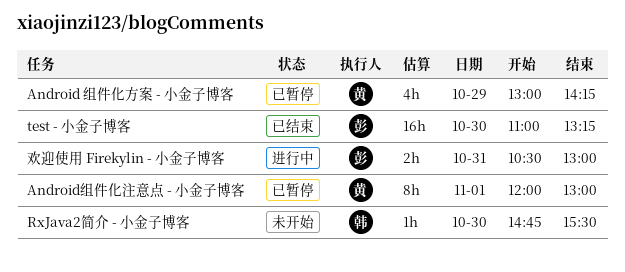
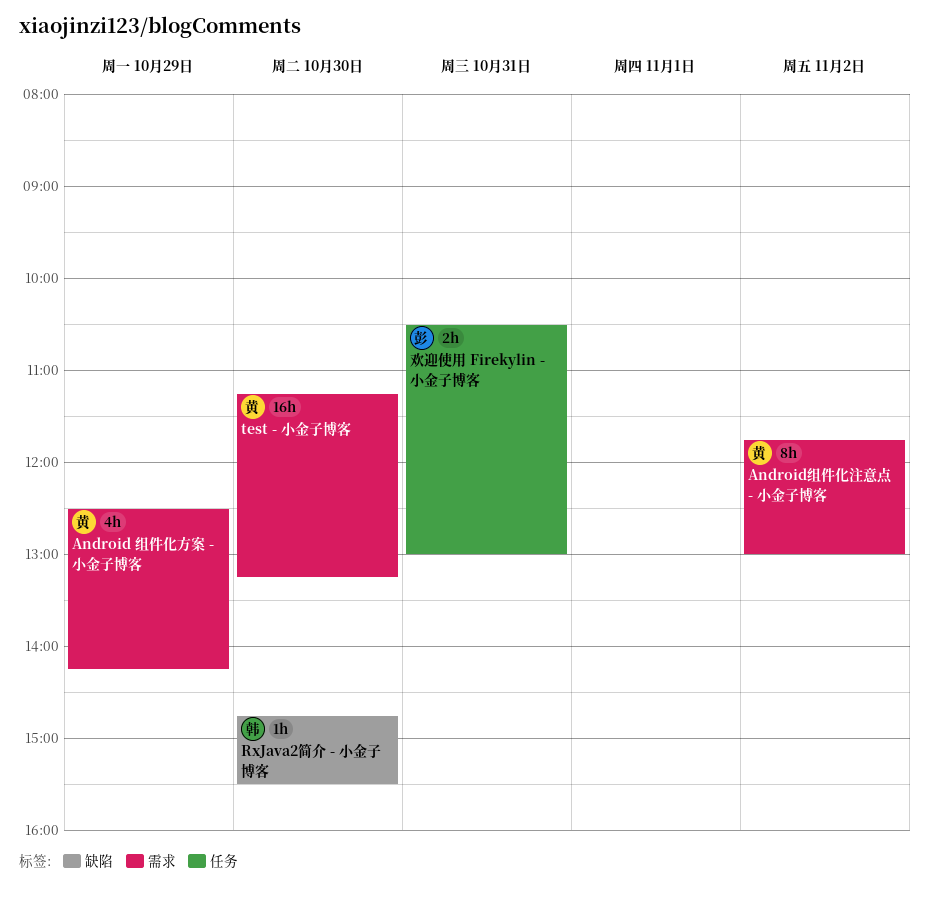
Android 组件化方案 - 小金子博客, begins: 13:00 -> 12:30
Android组件化注意点 - 小金子博客, day: Nov 1 -> Nov 2
Android组件化注意点 - 小金子博客, begins: 12:00 -> 11:45
test - 小金子博客, owner: 彭 -> 黄
test - 小金子博客, begins: 11:00 -> 11:15

